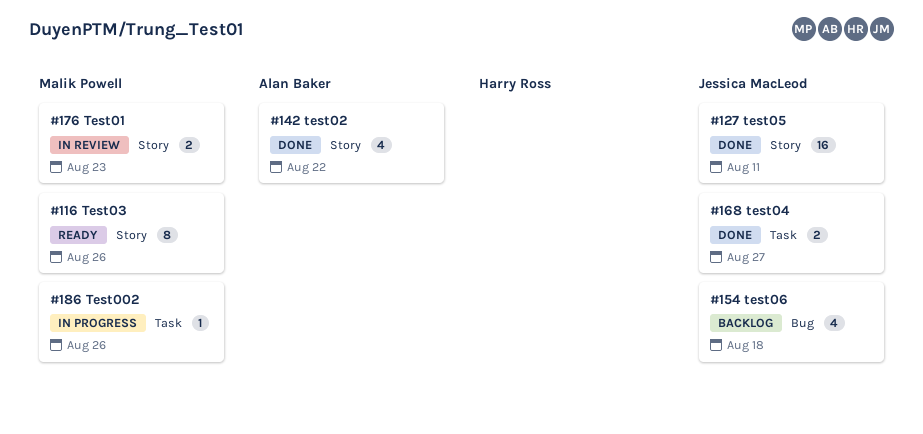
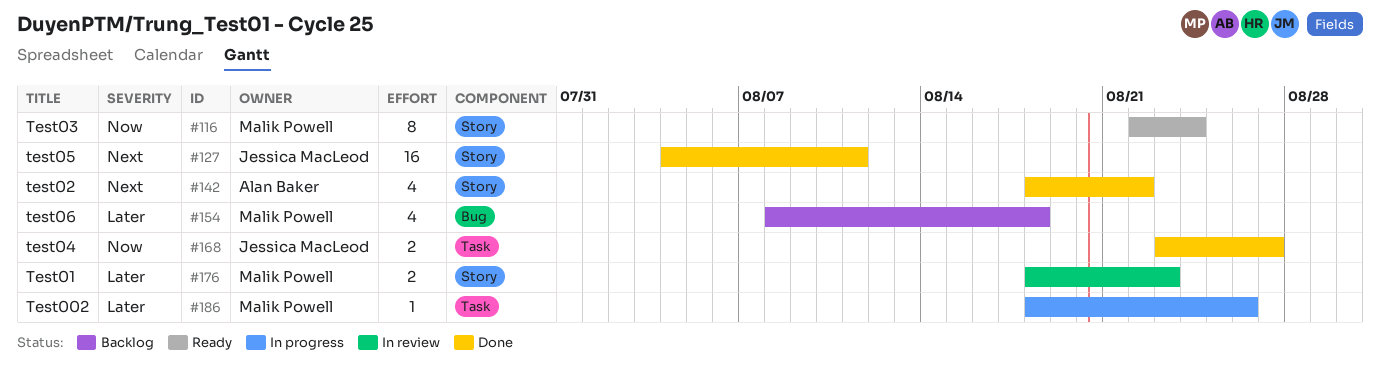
#116, due: Aug 26 -> Aug 24
#154, owner: Jessica MacLeod -> Malik Powell

